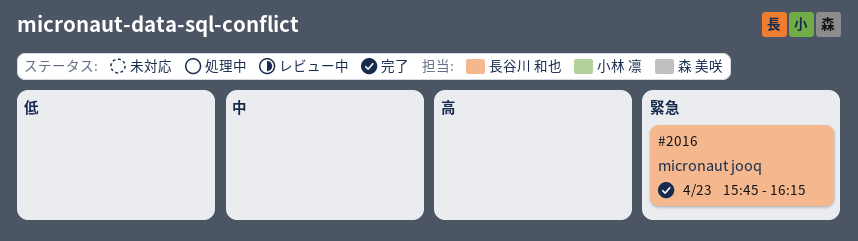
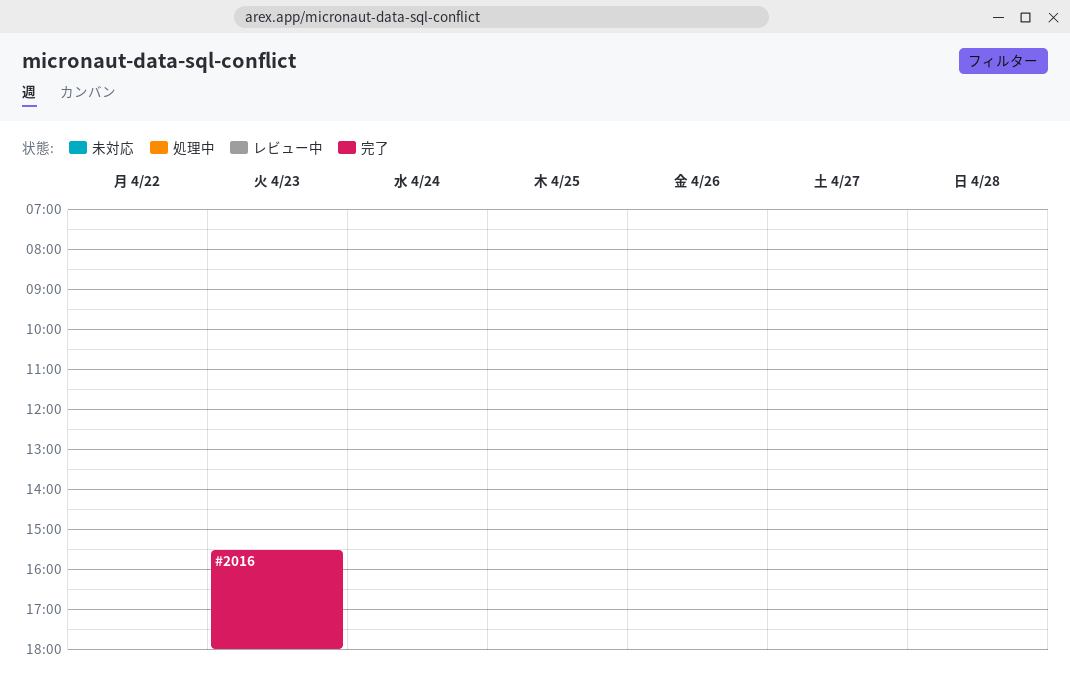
#2016, begins: 15:45 -> 15:30
#2016, ends: 16:15 -> 18:00

